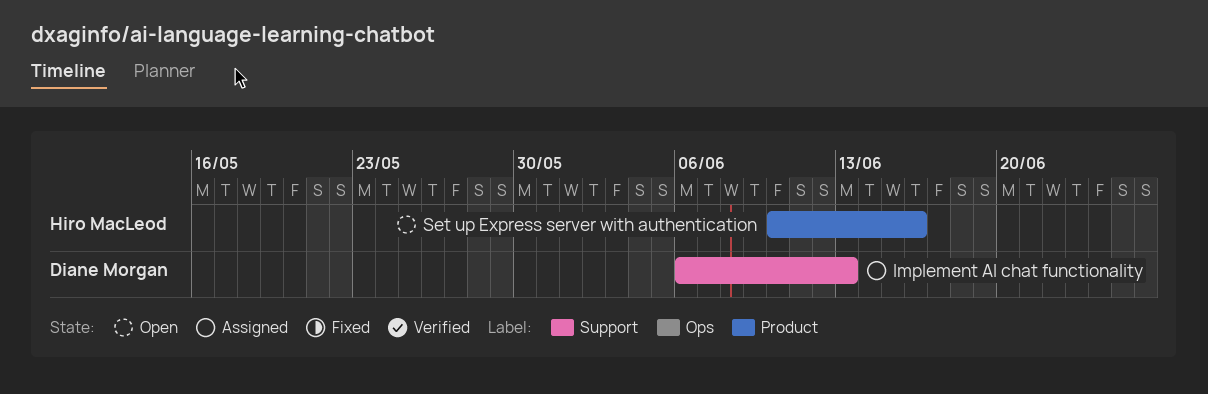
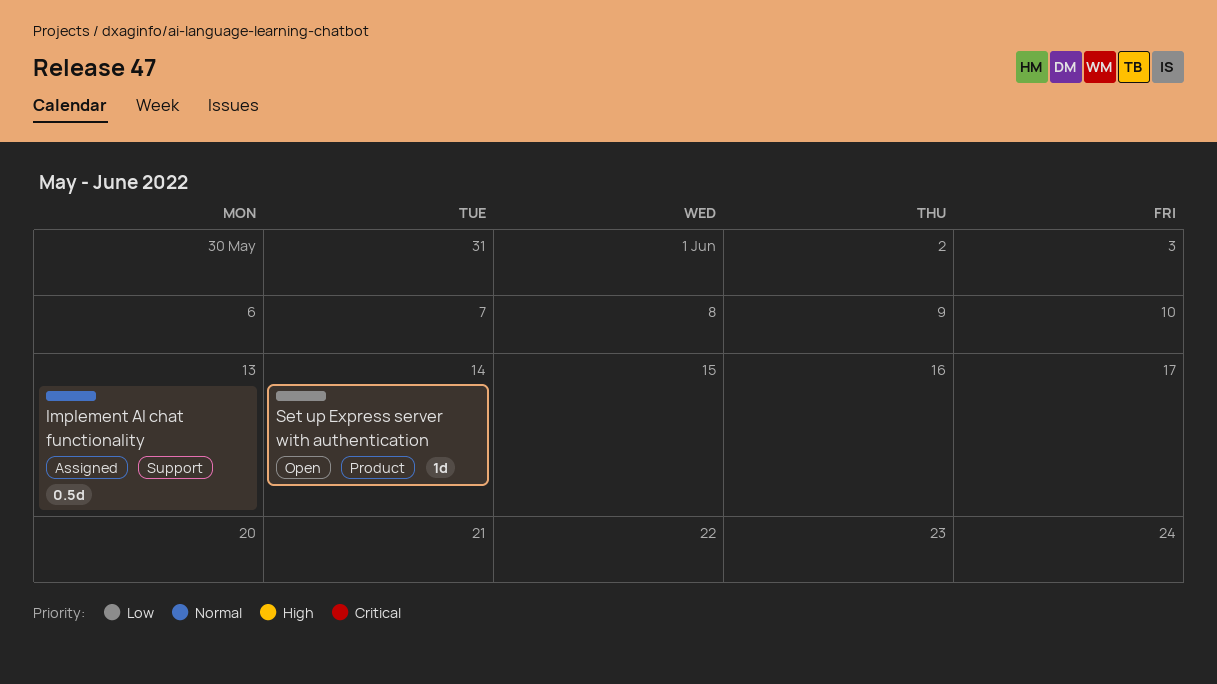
Set up Express server with authentication, due: Jun 16 -> Jun 14

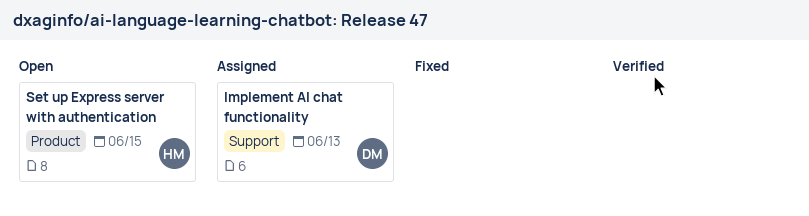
Set up Express server with authentication, due: Jun 14 -> Jun 15

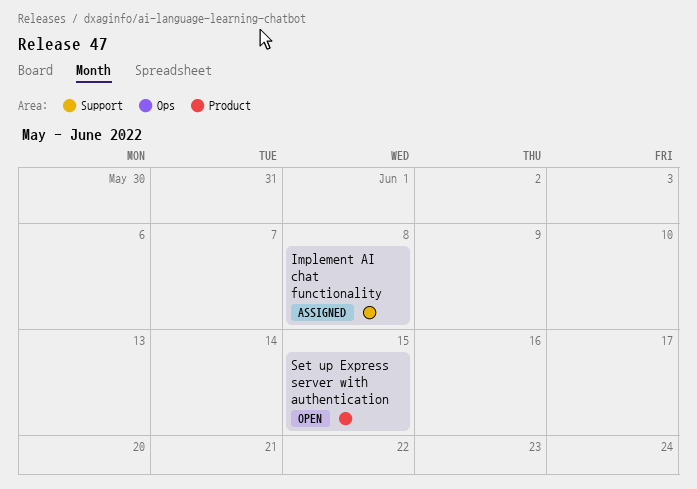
Implement AI chat functionality, due: Jun 13 -> Jun 8

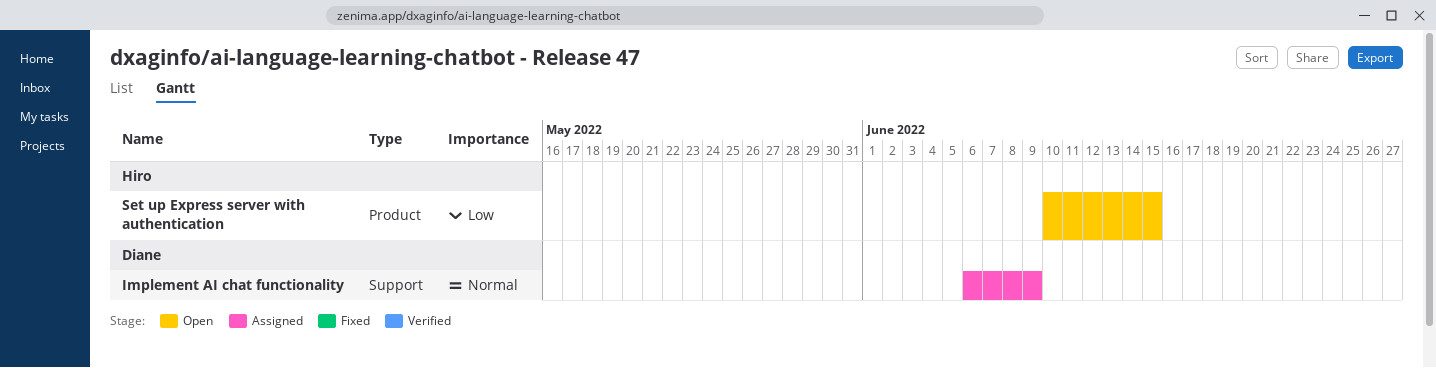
Implement AI chat functionality, due: Jun 8 -> Jun 9

